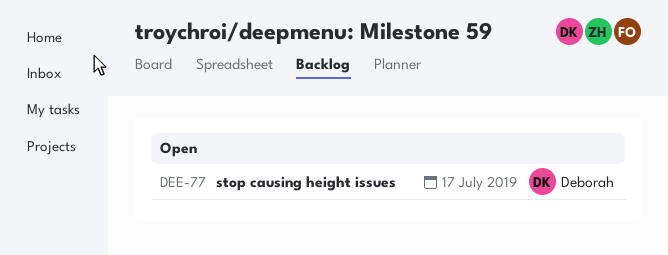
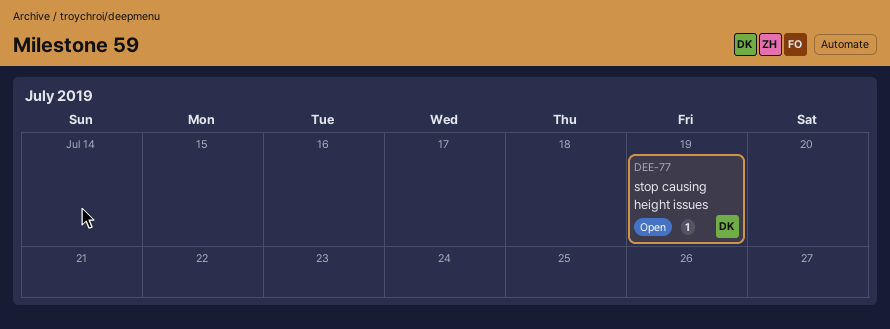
DEE-77, due: Jul 17 -> Jul 19

